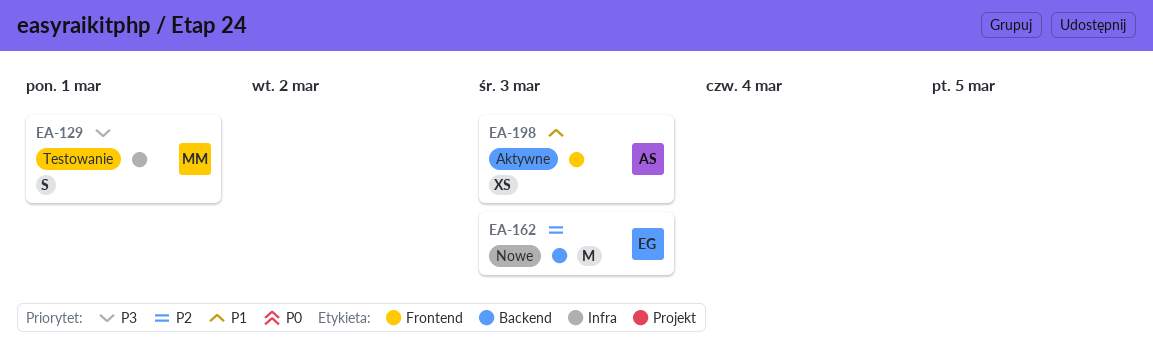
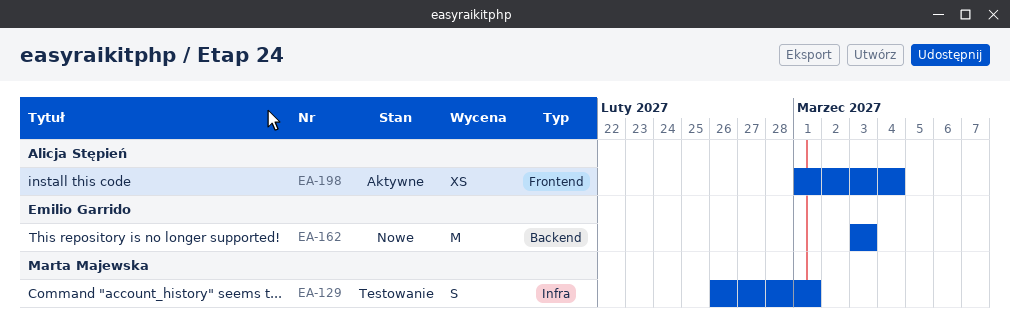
EA-198, due: Mar 3 -> Mar 4

